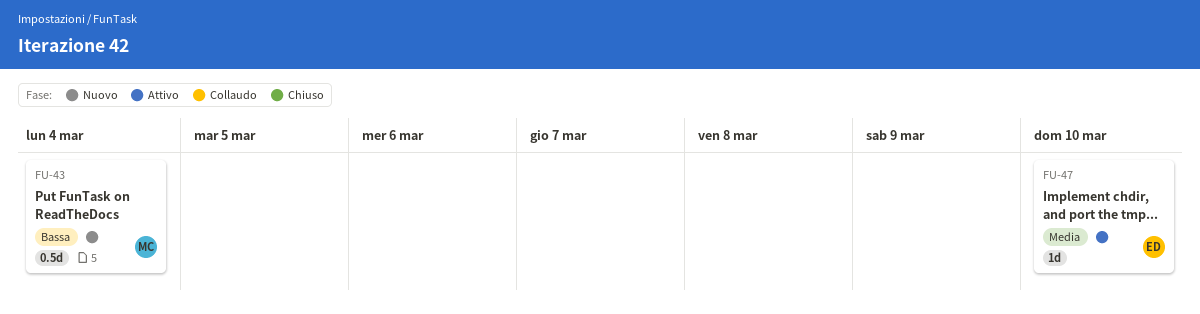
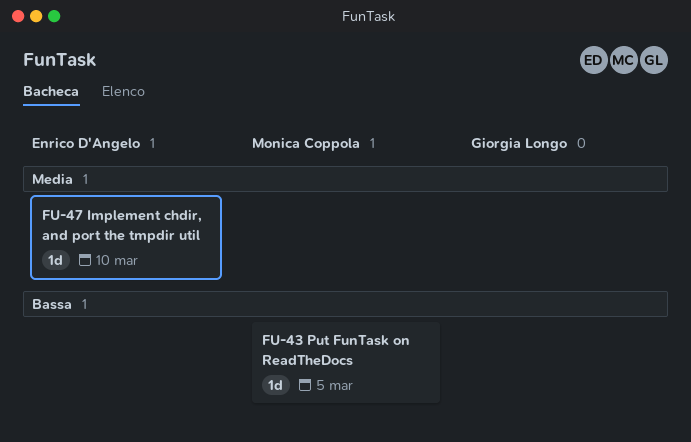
FU-43, estimate: 0.5d -> 1d
FU-43, due: Mar 4 -> Mar 5

